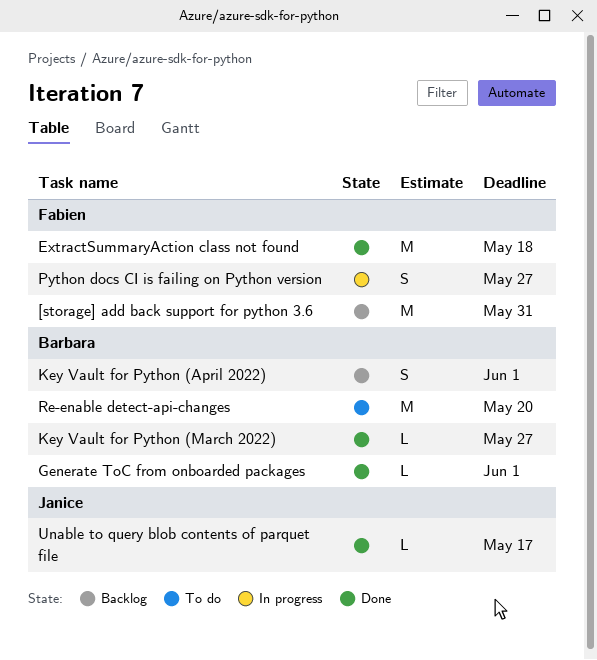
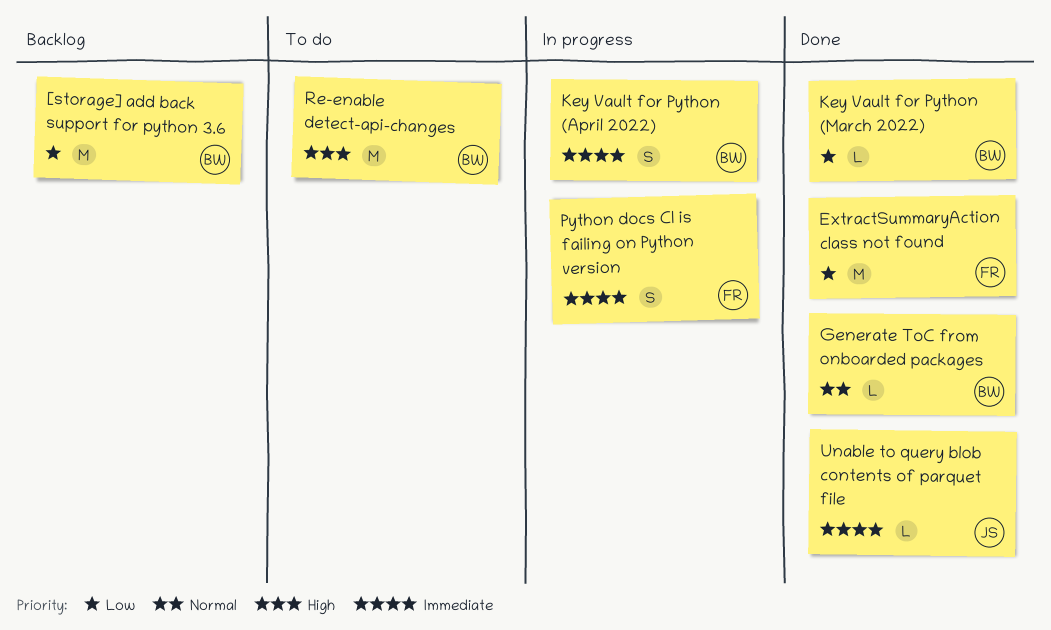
[storage] add back support for python 3.6, owner: Fabien -> Barbara
Key Vault for Python (April 2022), status: Backlog -> In progress

